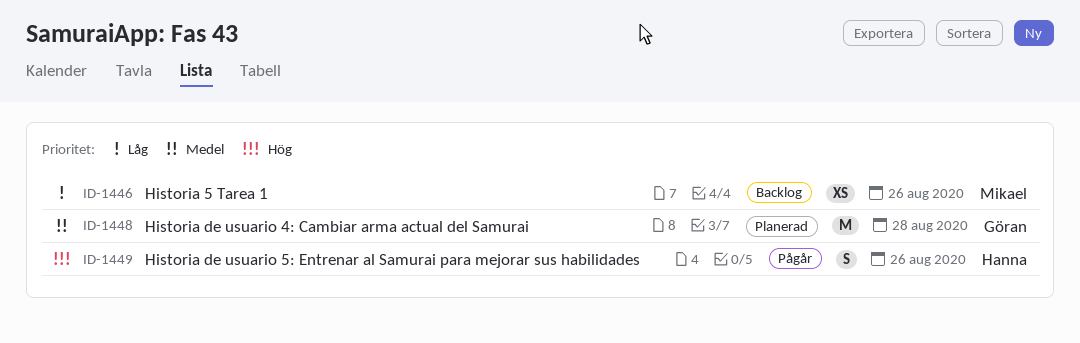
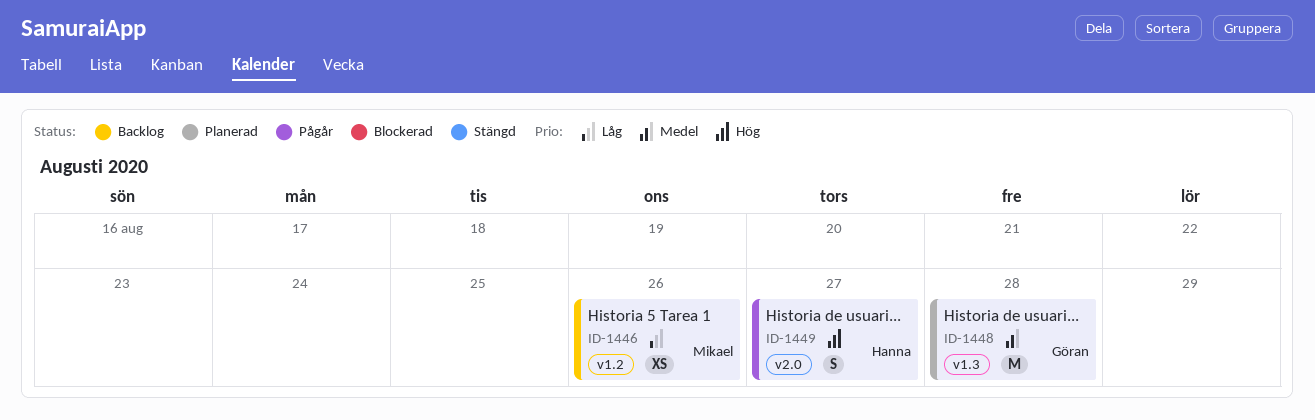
ID-1449, due: Aug 26 -> Aug 27

